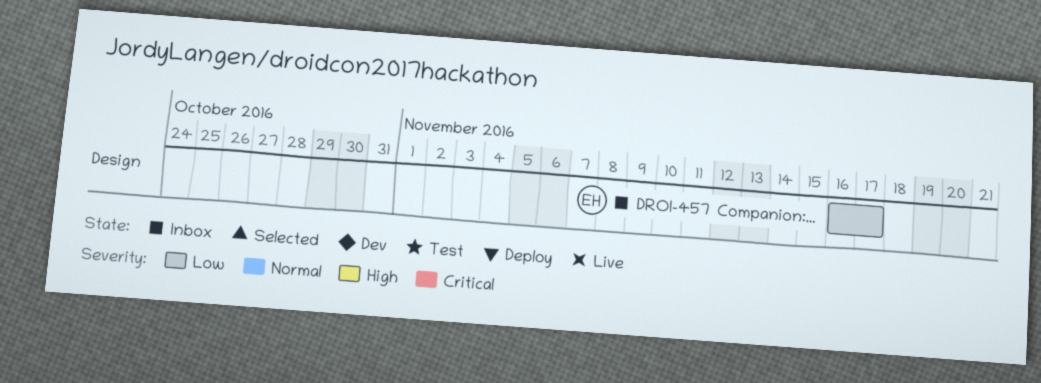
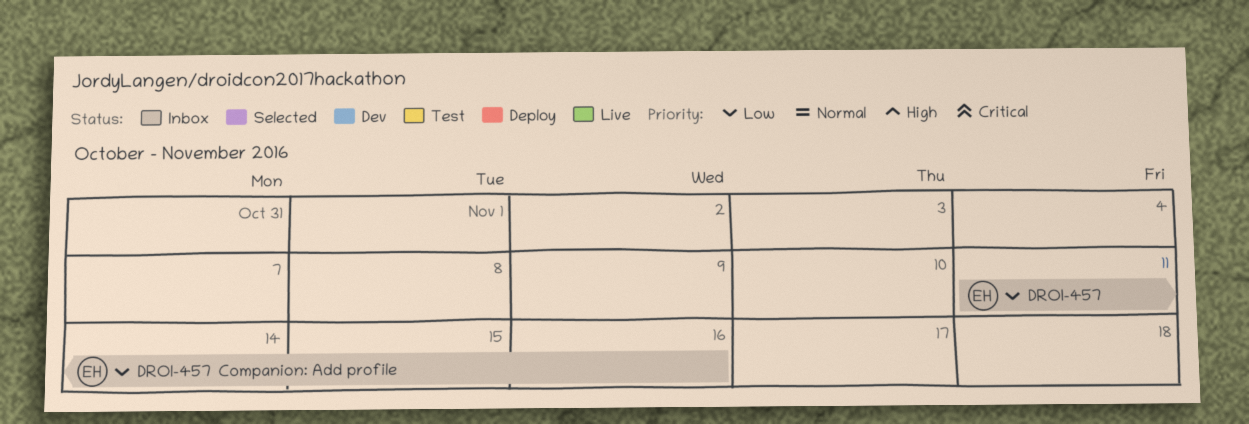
DROI-457, start: Nov 16 -> Nov 11
DROI-457, due: Nov 17 -> Nov 16

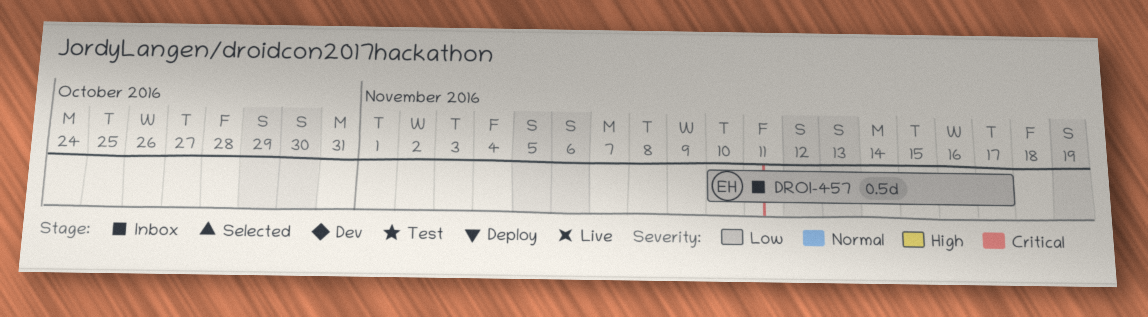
DROI-457, start: Nov 11 -> Nov 10
DROI-457, due: Nov 16 -> Nov 17

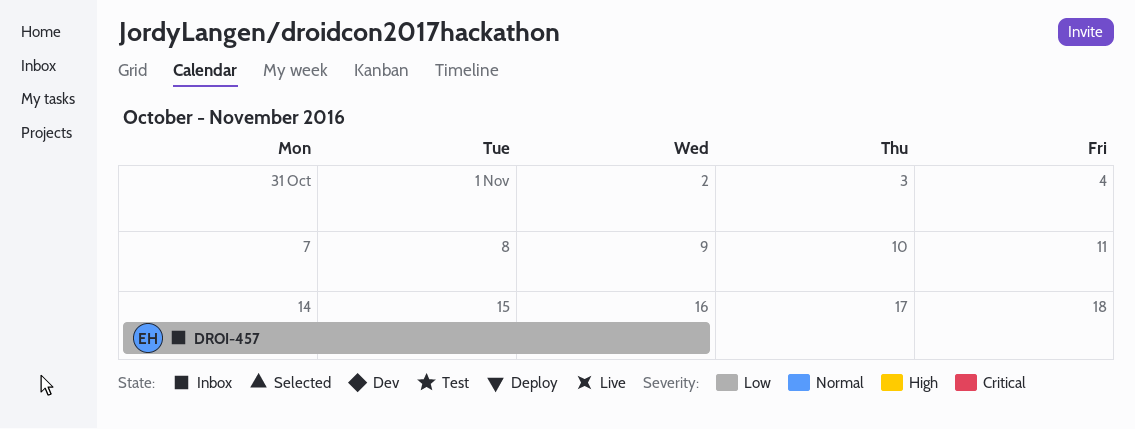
DROI-457, start: Nov 10 -> Nov 14
DROI-457, due: Nov 17 -> Nov 16

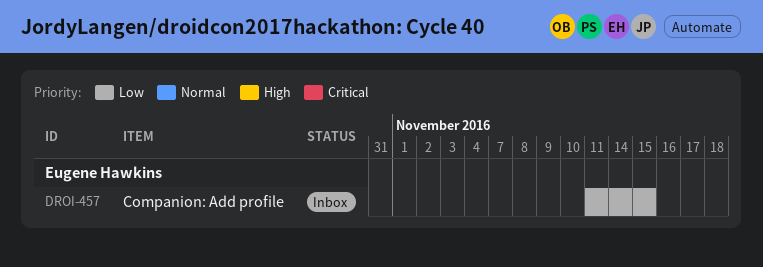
DROI-457, start: Nov 14 -> Nov 11
DROI-457, due: Nov 16 -> Nov 15

